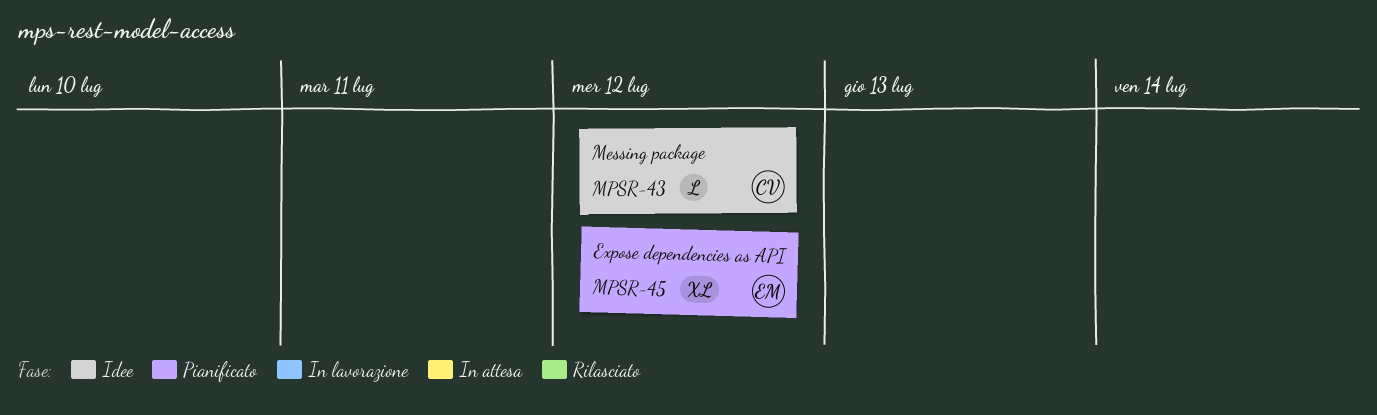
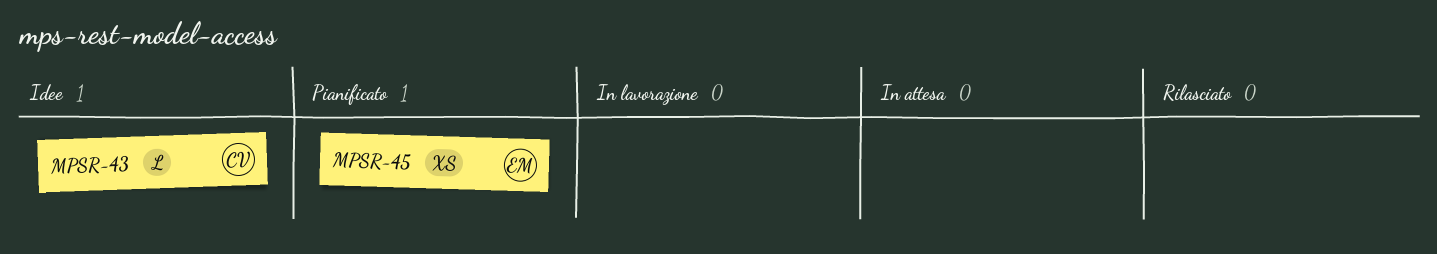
MPSR-45, estimate: XL -> XS

